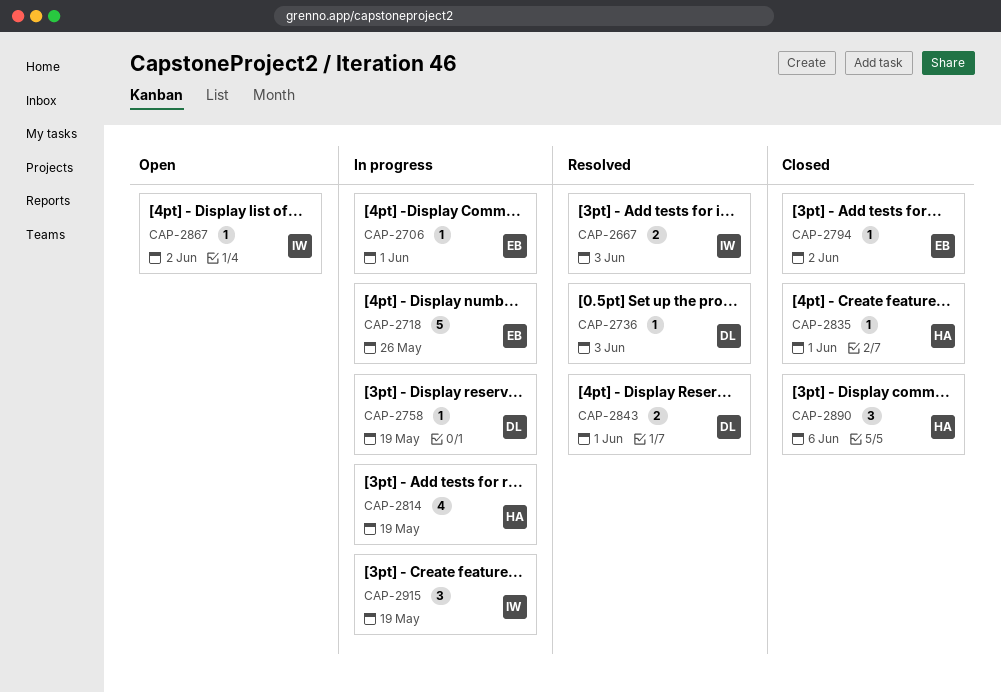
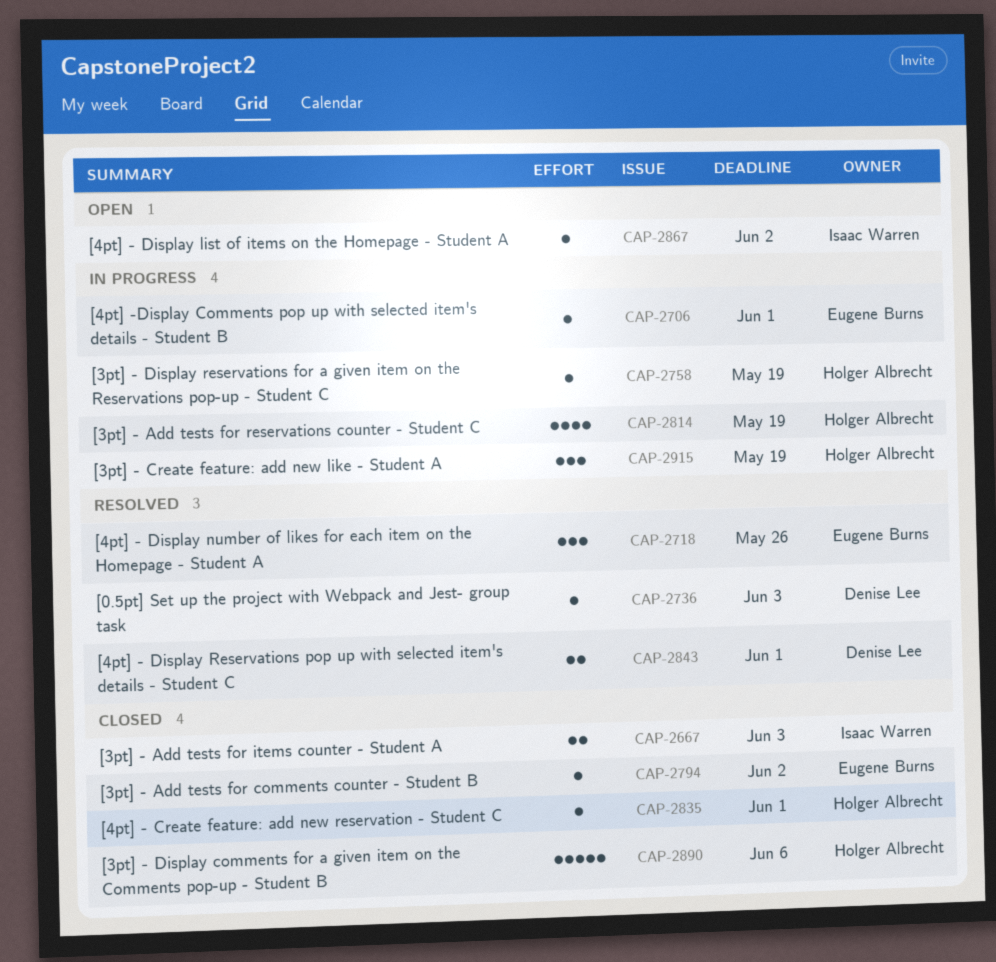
CAP-2667, status: Resolved -> Closed
CAP-2718, status: In progress -> Resolved
CAP-2718, estimate: 5 -> 3
CAP-2758, owner: Denise Lee -> Holger Albrecht
CAP-2890, estimate: 3 -> 5
CAP-2915, owner: Isaac Warren -> Holger Albrecht

